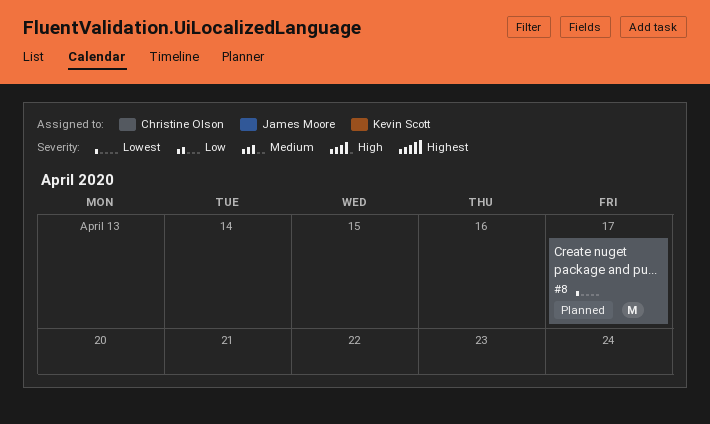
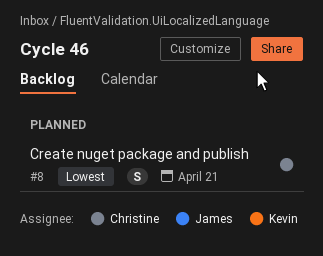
#8, estimate: M -> S
#8, due: Apr 17 -> Apr 21

